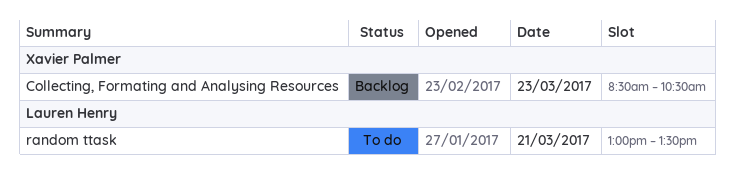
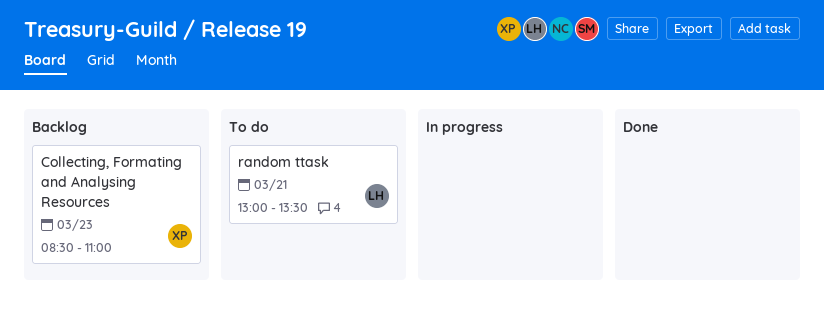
Collecting, Formating and Analysing Resources, ends: 10:30 -> 11:00

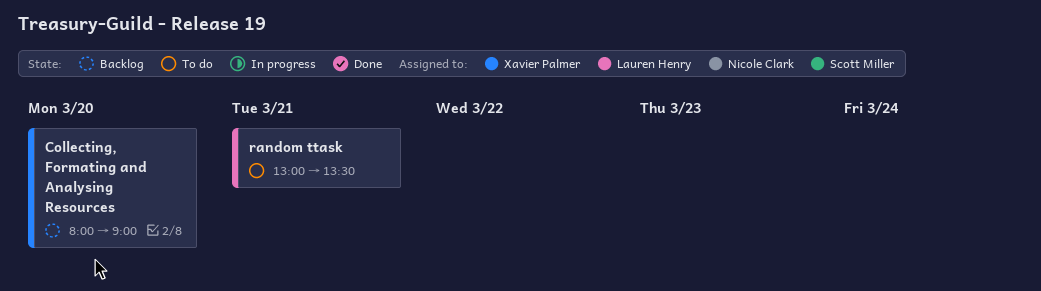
Collecting, Formating and Analysing Resources, day: Mar 23 -> Mar 20
Collecting, Formating and Analysing Resources, begins: 08:30 -> 08:00
Collecting, Formating and Analysing Resources, ends: 11:00 -> 09:00

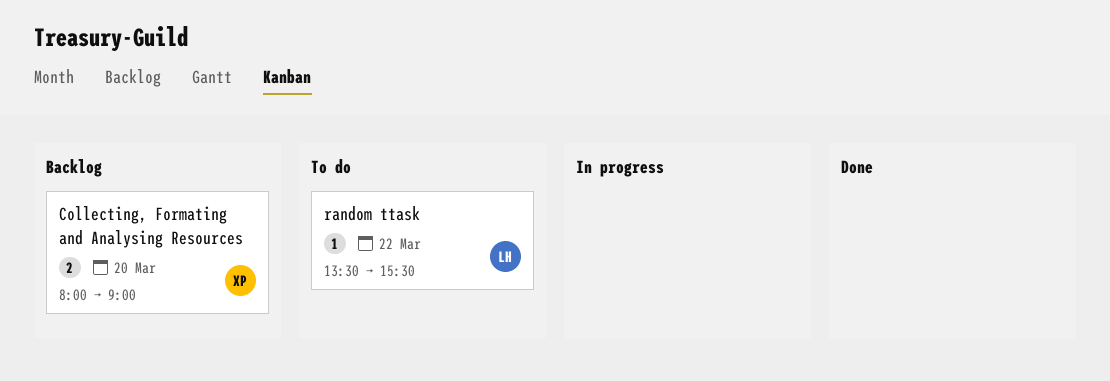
random ttask, day: Mar 21 -> Mar 22
random ttask, begins: 13:00 -> 13:30
random ttask, ends: 13:30 -> 15:30

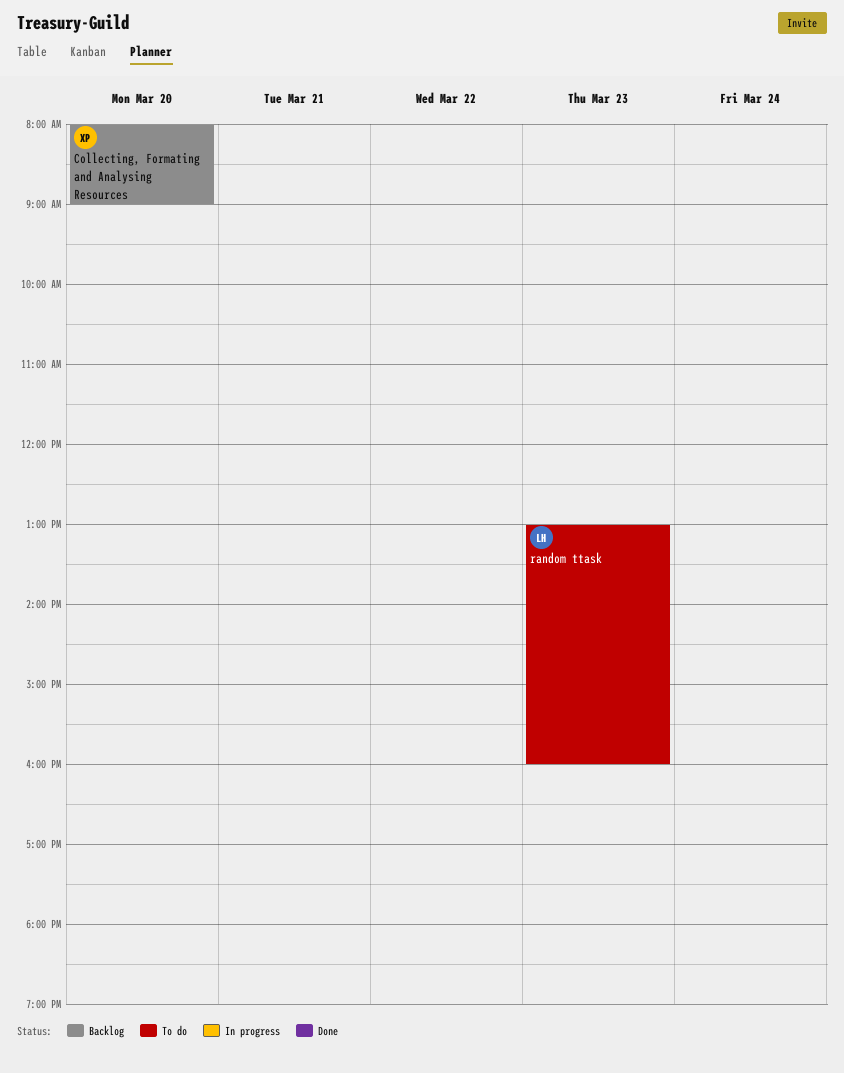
random ttask, day: Mar 22 -> Mar 23
random ttask, begins: 13:30 -> 13:00
random ttask, ends: 15:30 -> 16:00

